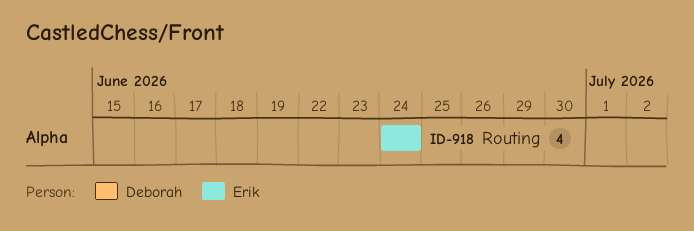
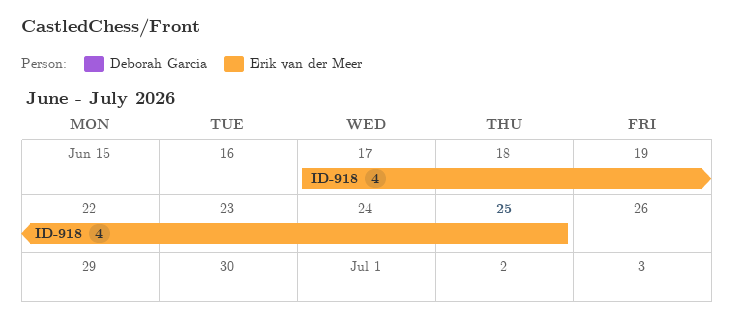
ID-918, start: Jun 24 -> Jun 17
ID-918, due: Jun 24 -> Jun 25

